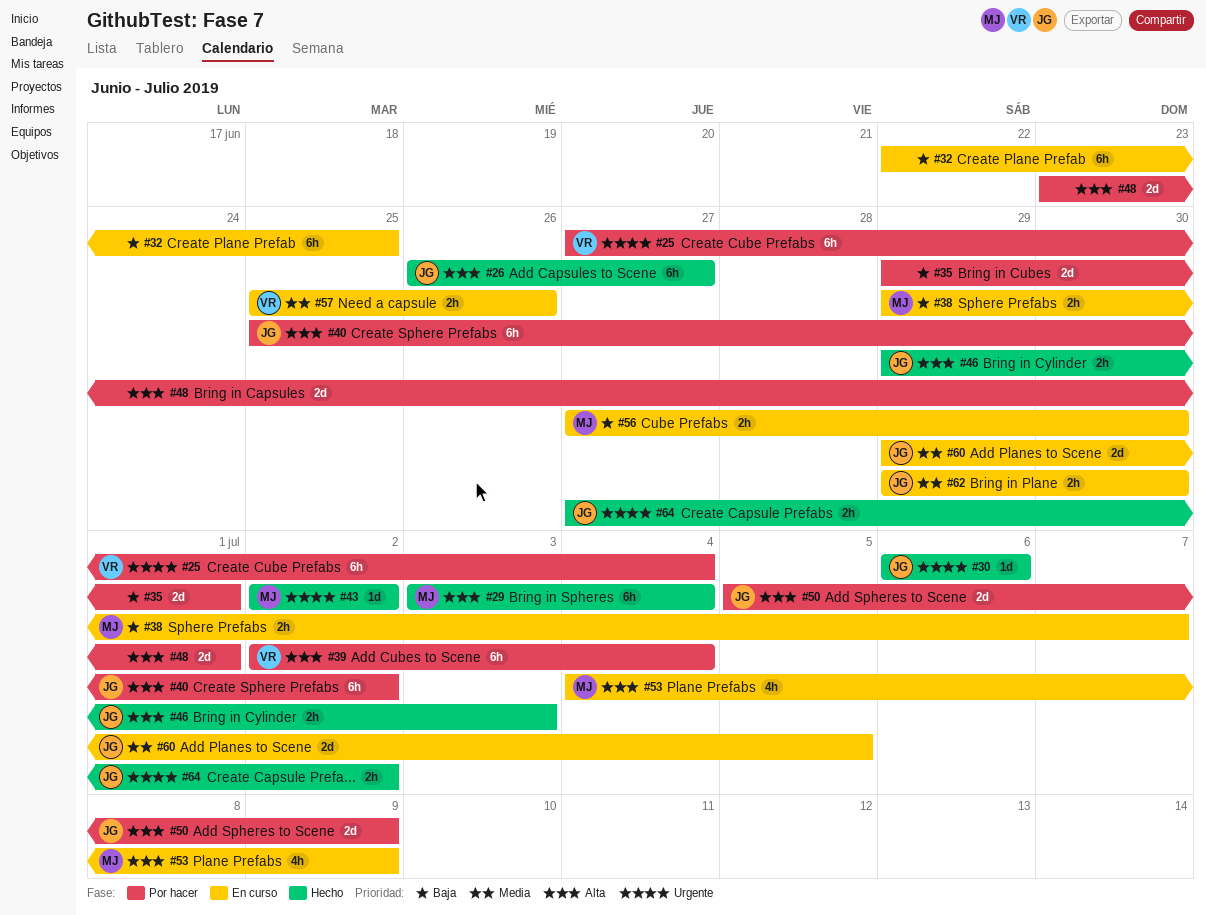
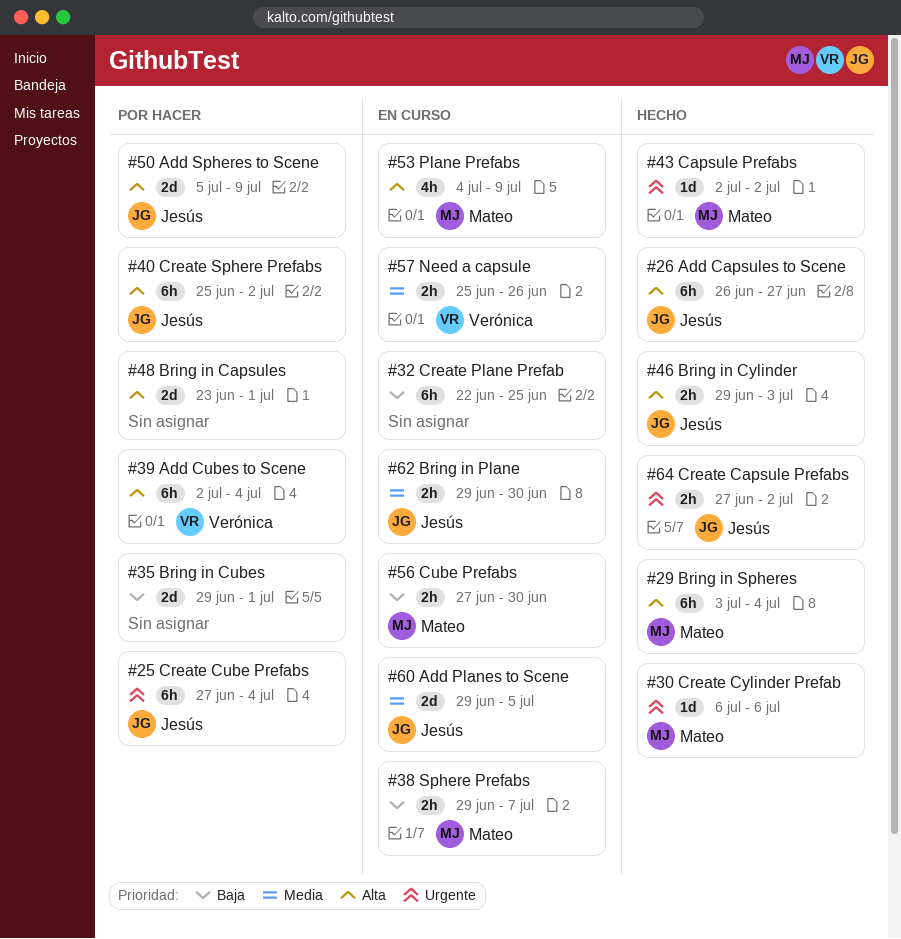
#25, owner: Verónica -> Jesús
#30, owner: Jesús -> Mateo

